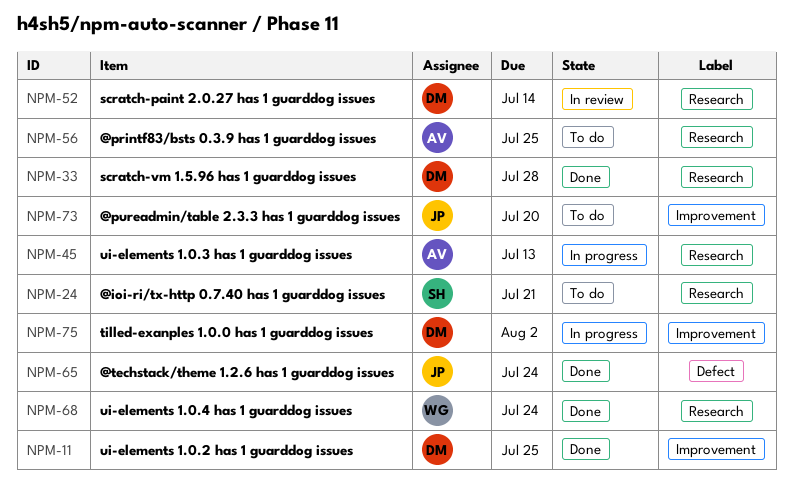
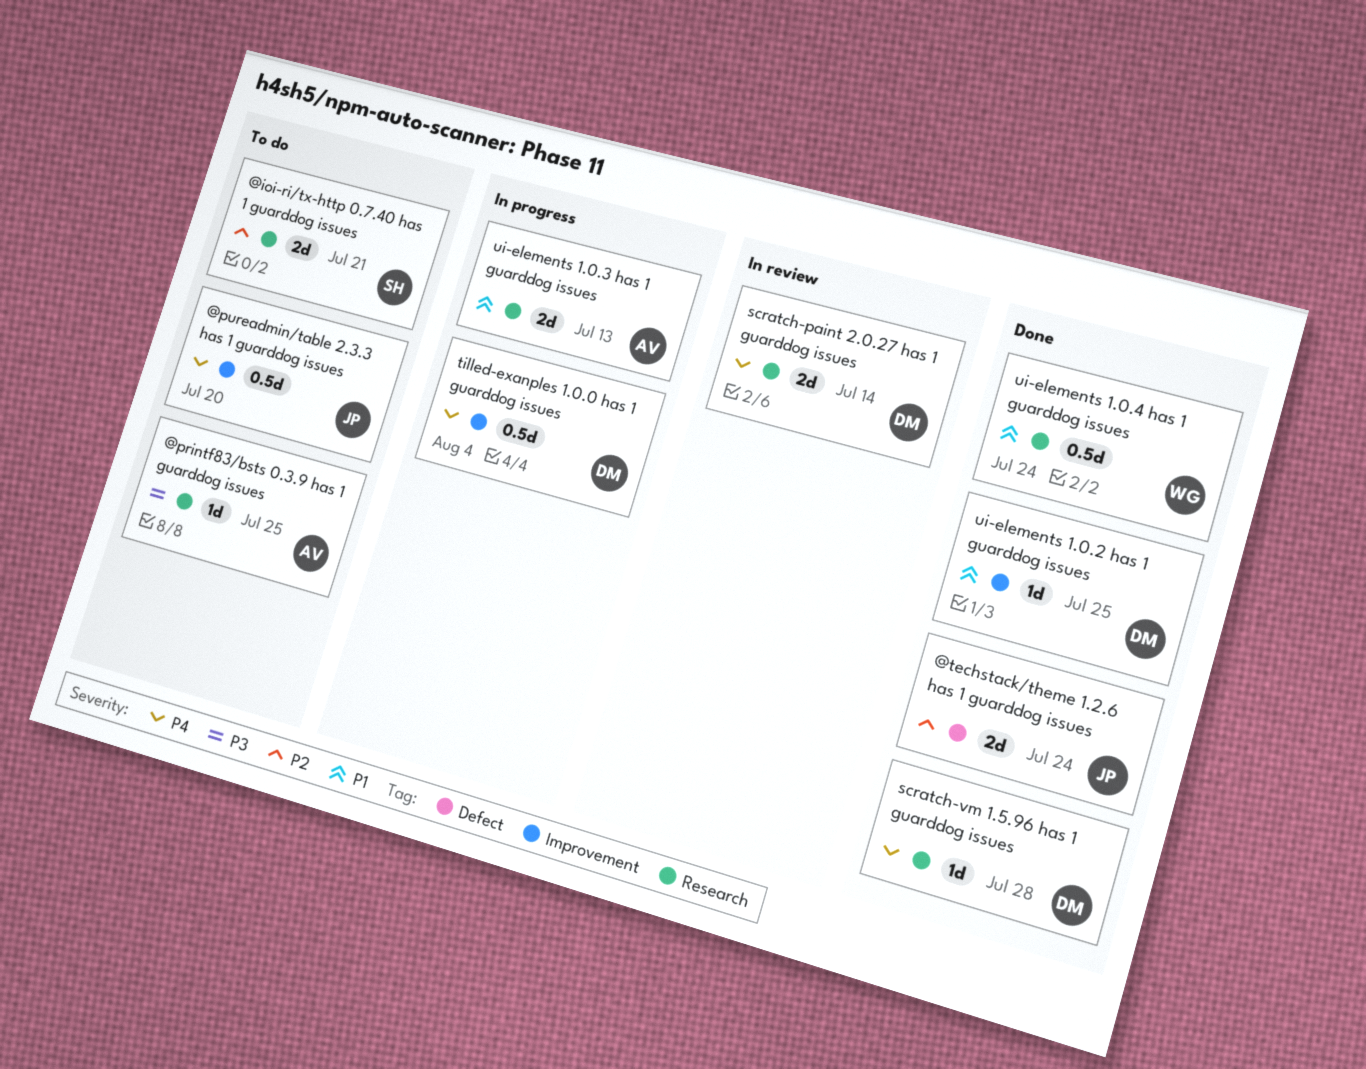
tilled-exanples 1.0.0 has 1 guarddog issues, due: Aug 2 -> Aug 4

